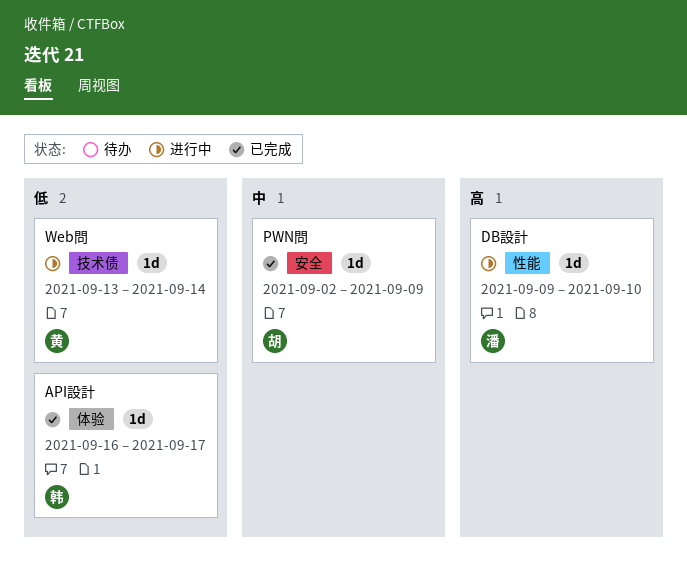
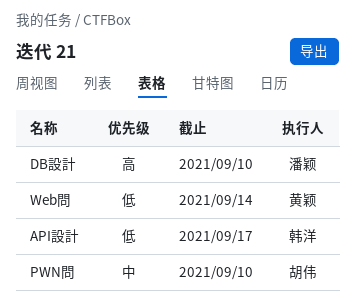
PWN問, due: Sep 9 -> Sep 10

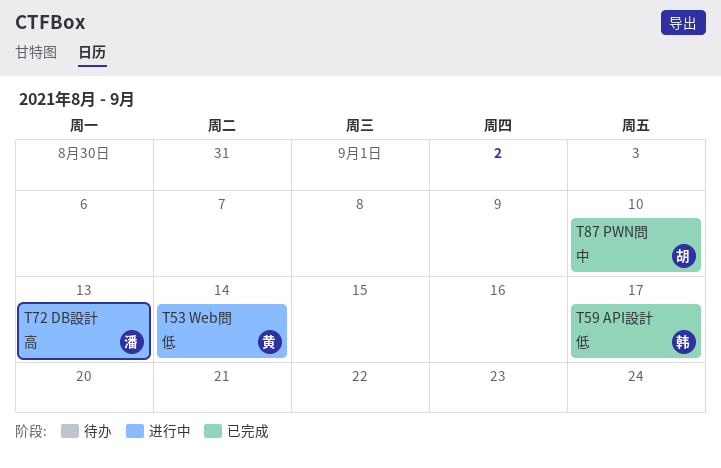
DB設計, due: Sep 10 -> Sep 13

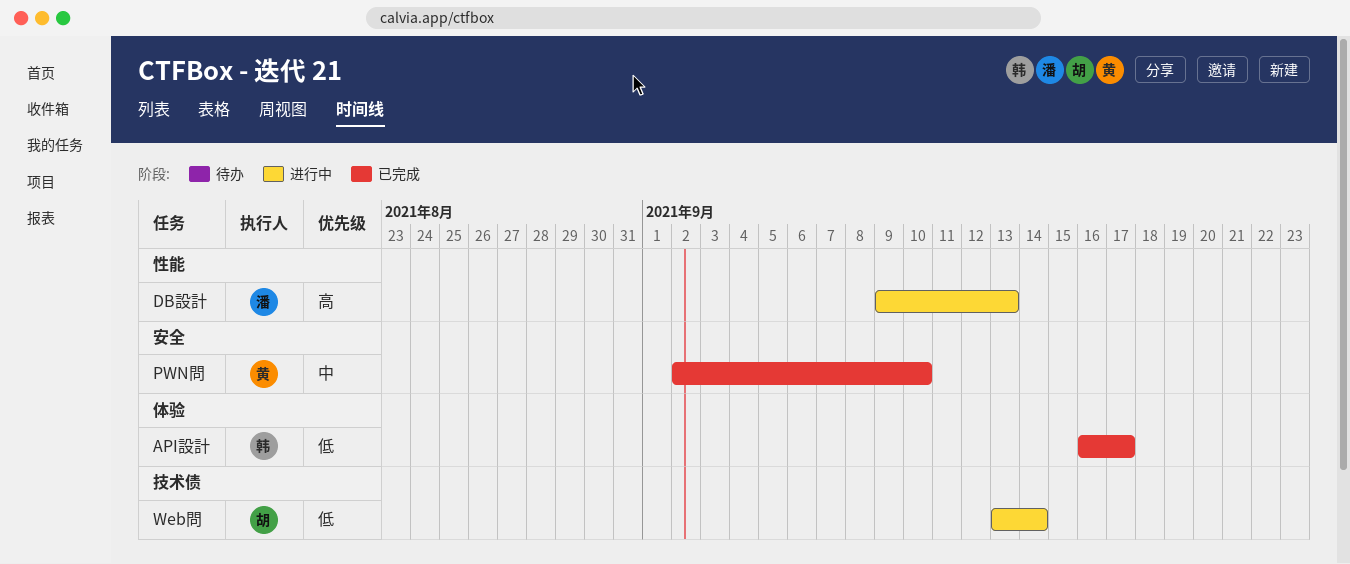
PWN問, owner: 胡 -> 黄
Web問, owner: 黄 -> 胡

